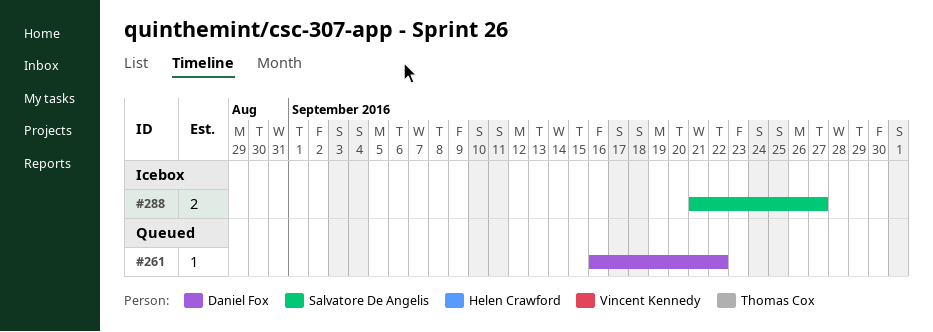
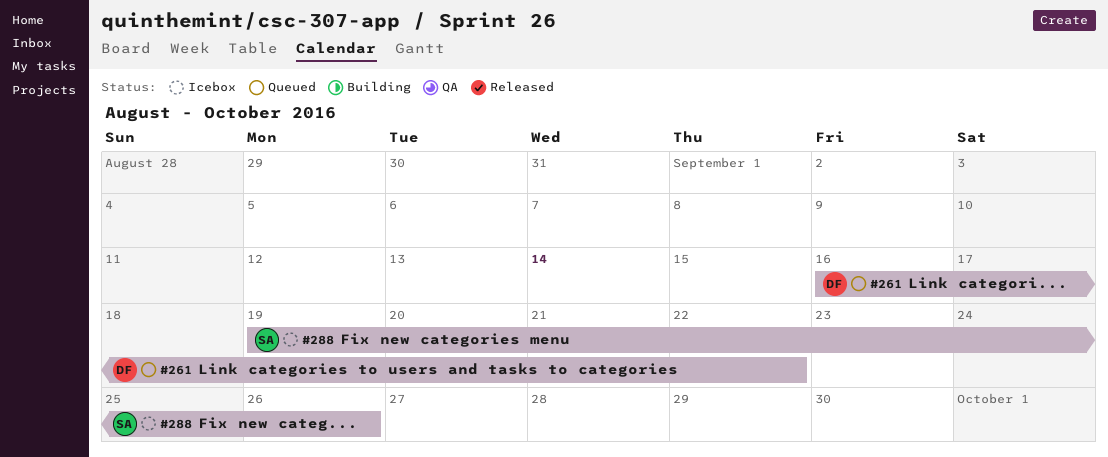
#288, start: Sep 21 -> Sep 19
#288, due: Sep 27 -> Sep 26

